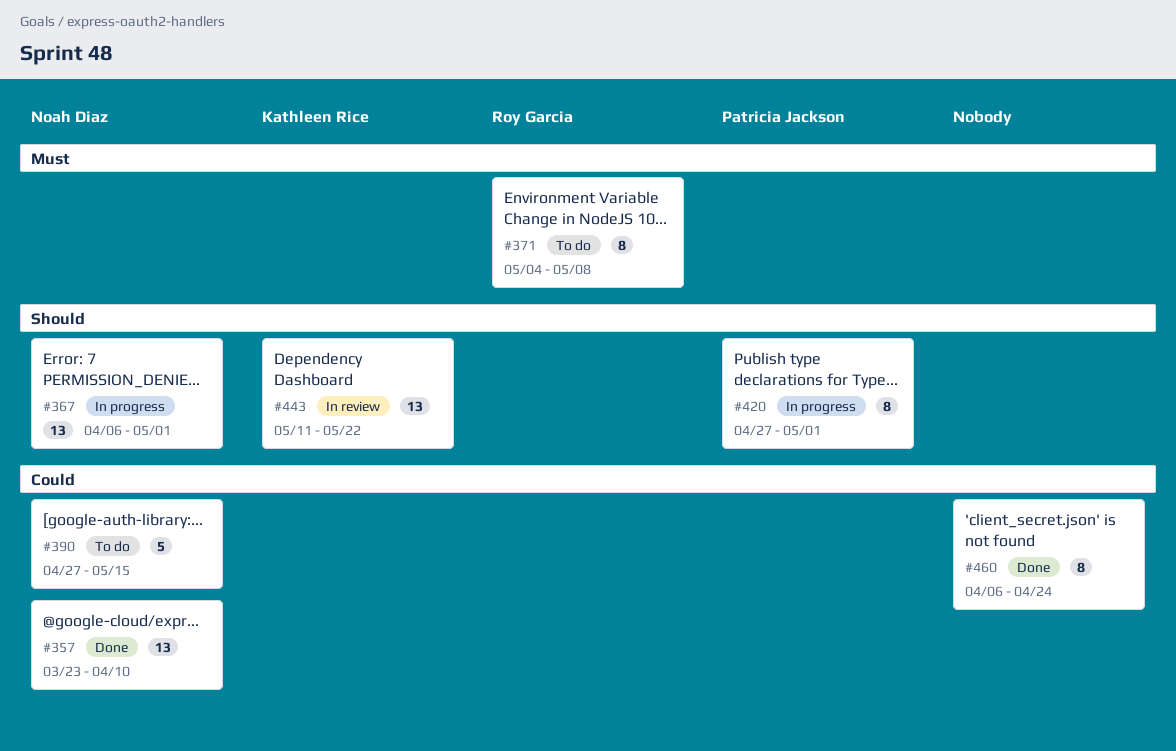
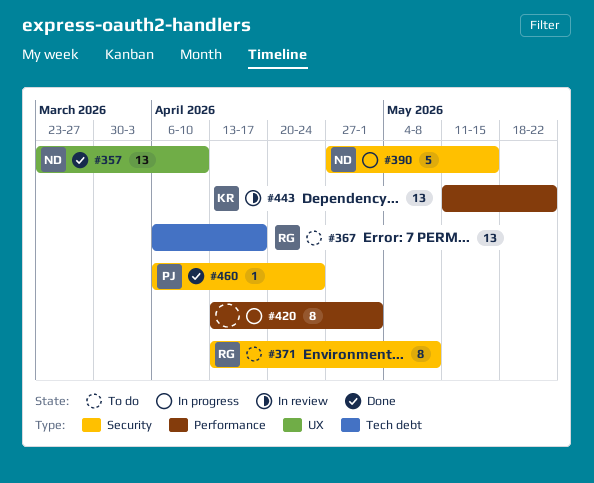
#367, status: In progress -> To do
#367, owner: Noah Diaz -> Roy Garcia
#367, due: May 1 -> Apr 17
#371, start: May 4 -> Apr 13
#390, status: To do -> In progress
#420, owner: Patricia Jackson -> none
#420, start: Apr 27 -> Apr 13
#460, owner: none -> Patricia Jackson
#460, estimate: 8 -> 1

